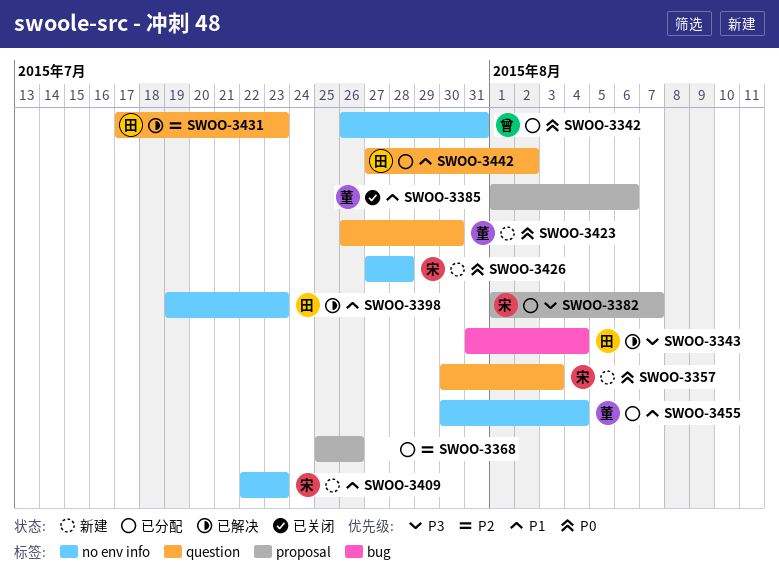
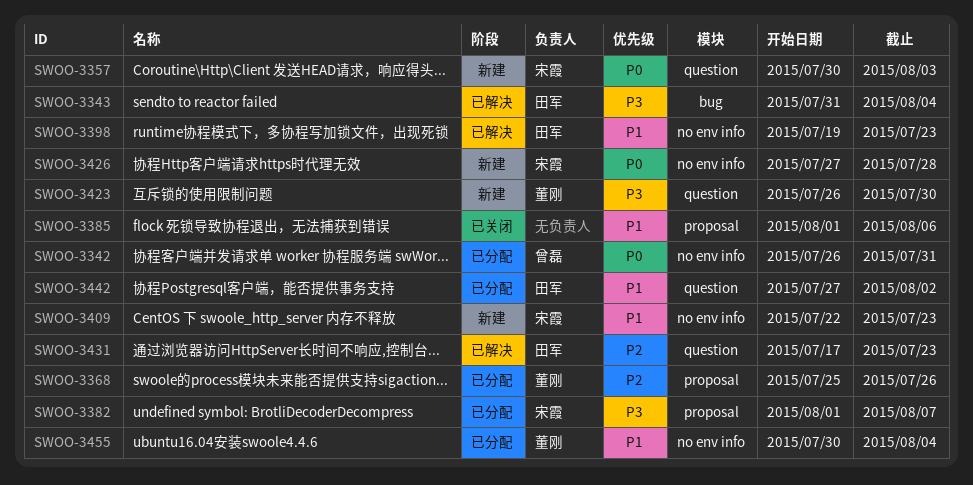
SWOO-3368, owner: none -> 董刚
SWOO-3385, owner: 董刚 -> none
SWOO-3423, priority: P0 -> P3

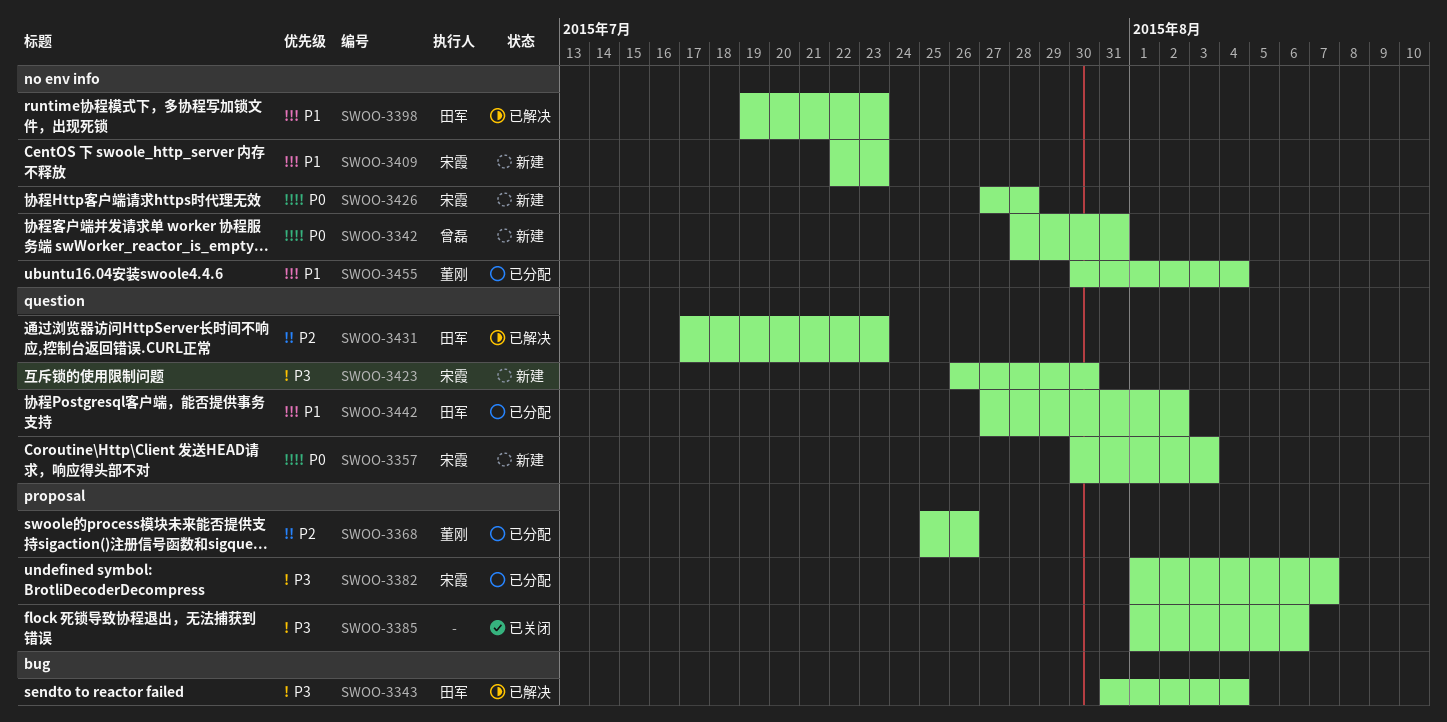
SWOO-3342, status: 已分配 -> 新建
SWOO-3342, start: Jul 26 -> Jul 28
SWOO-3385, priority: P1 -> P3
SWOO-3423, owner: 董刚 -> 宋霞

